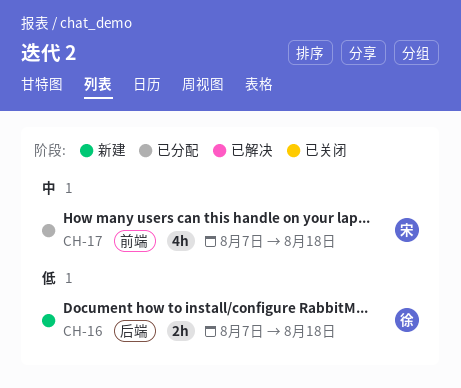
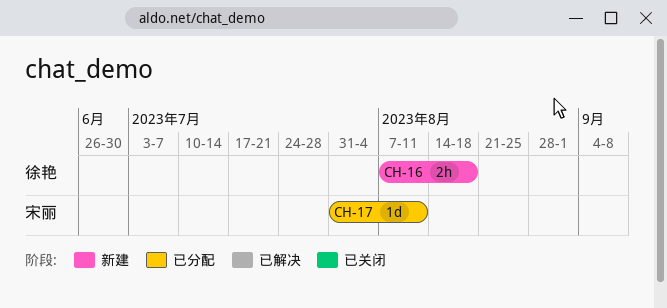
CH-17, estimate: 4h -> 1d
CH-17, start: Aug 7 -> Jul 31
CH-17, due: Aug 18 -> Aug 11

